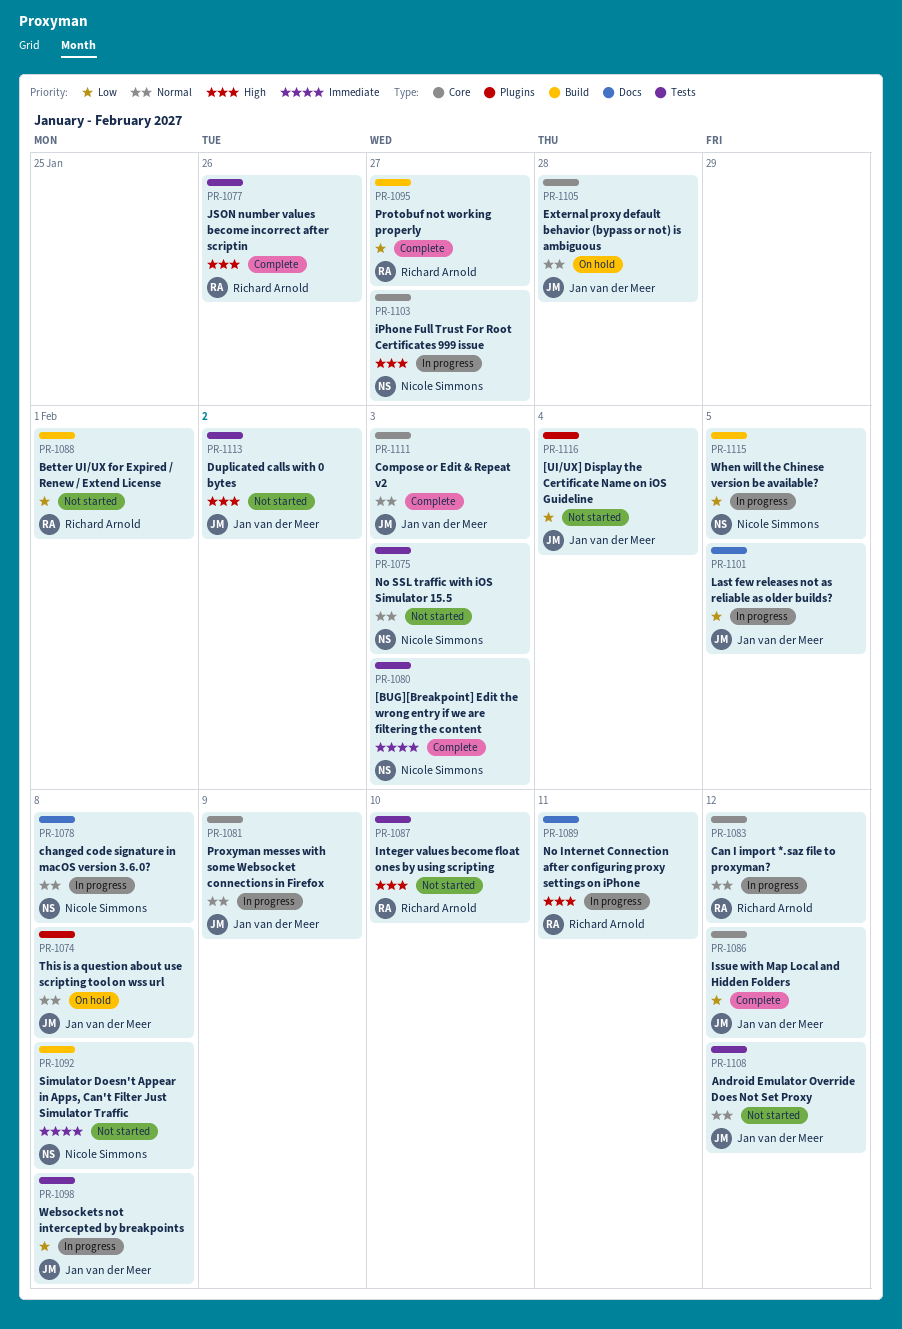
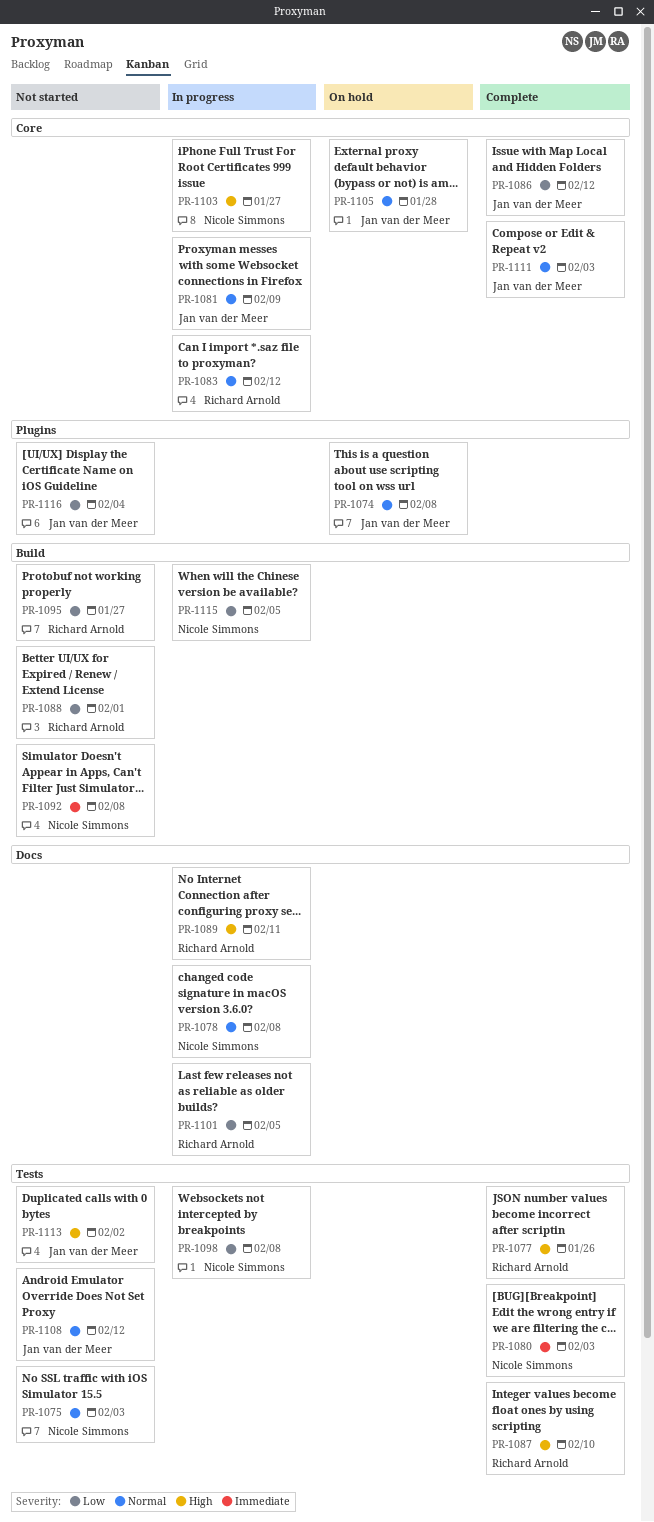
PR-1087, status: Not started -> Complete
PR-1095, status: Complete -> Not started
PR-1098, owner: Jan van der Meer -> Nicole Simmons
PR-1101, owner: Jan van der Meer -> Richard Arnold

